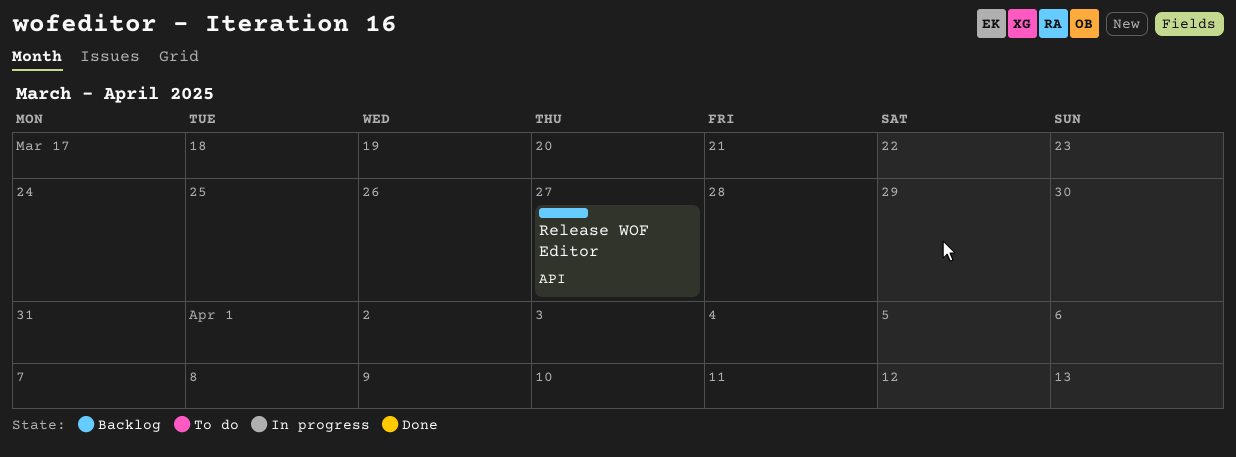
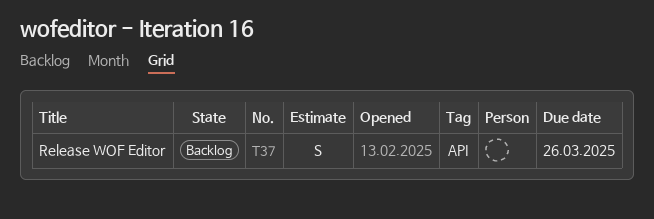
Release WOF Editor, due: Mar 27 -> Mar 26

